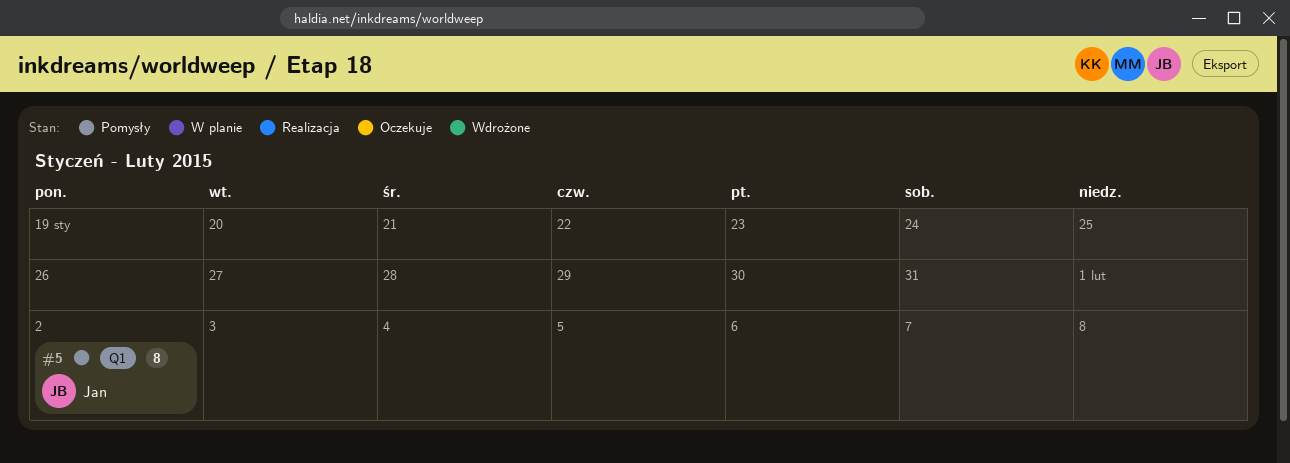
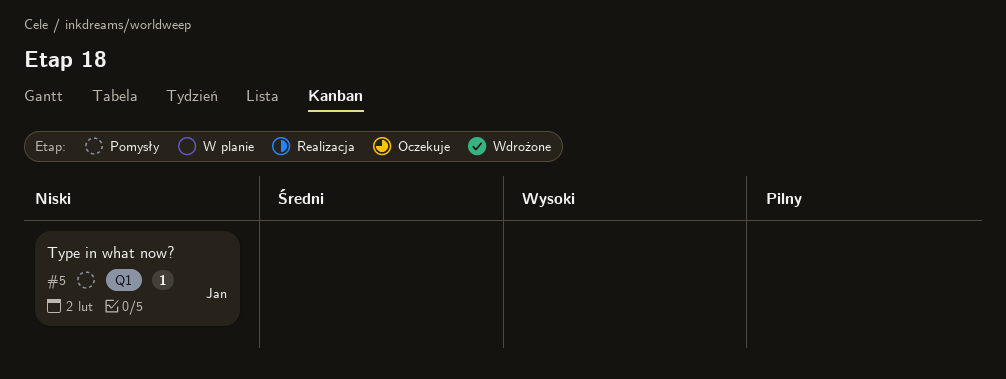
#5, estimate: 8 -> 1

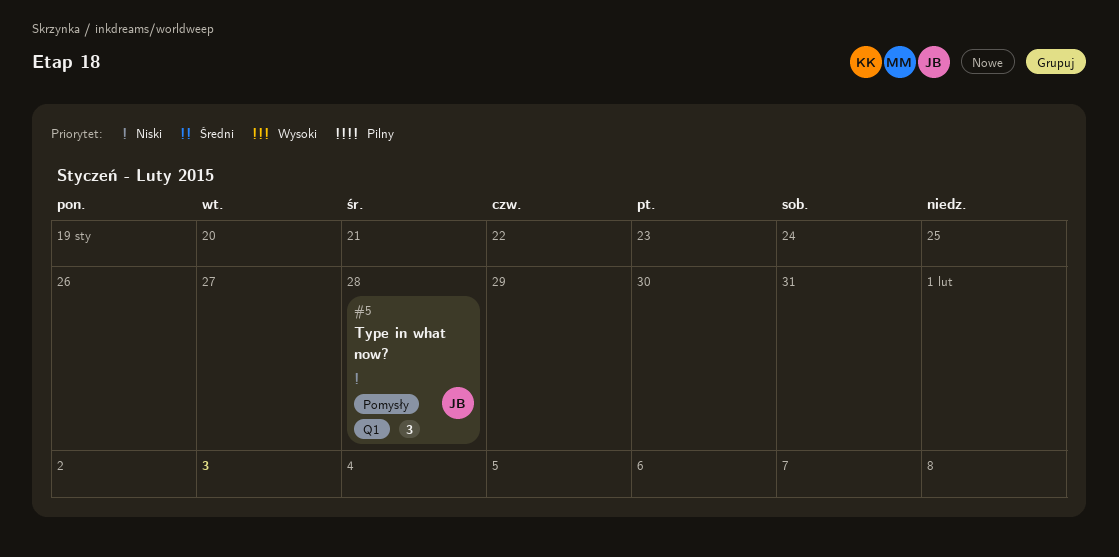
#5, estimate: 1 -> 3
#5, due: Feb 2 -> Jan 28

